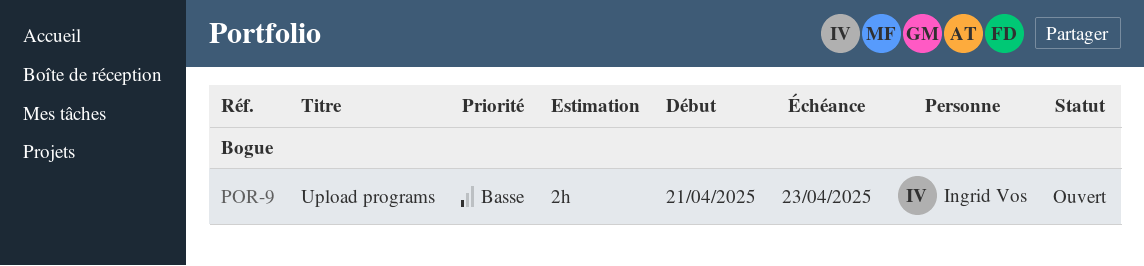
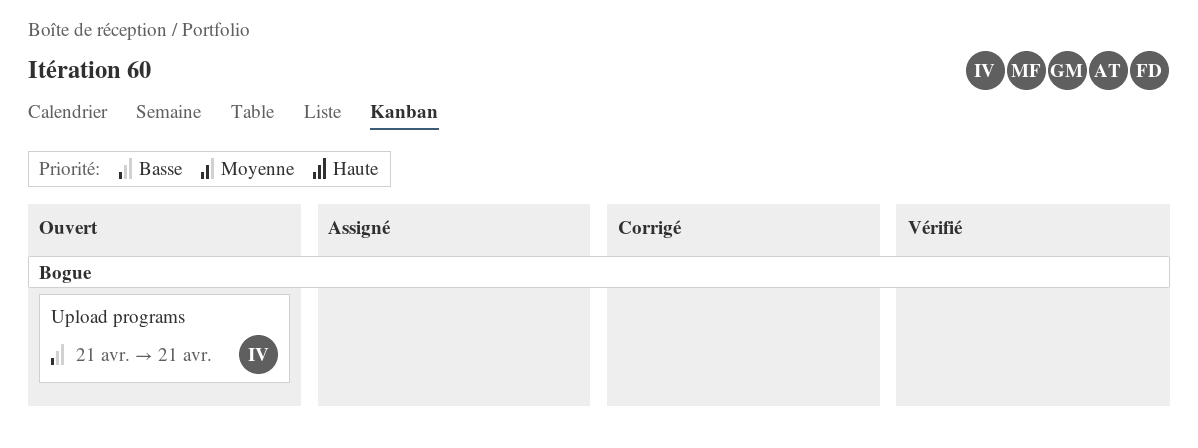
Upload programs, due: Apr 23 -> Apr 21

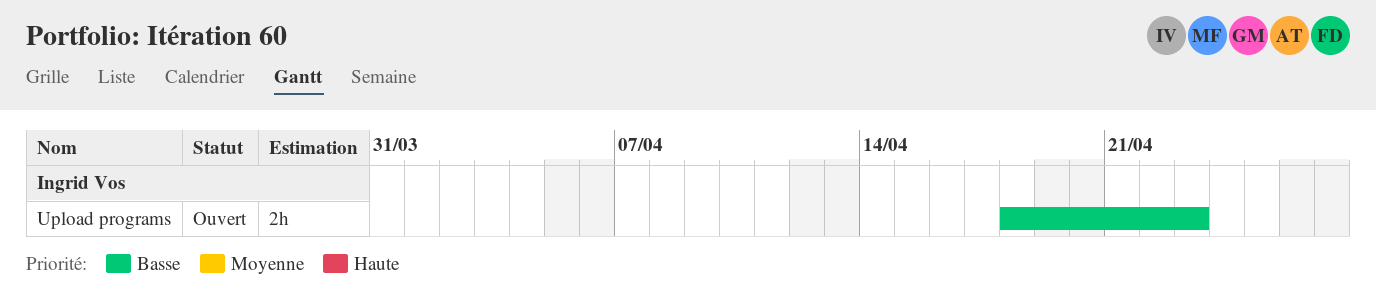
Upload programs, start: Apr 21 -> Apr 18
Upload programs, due: Apr 21 -> Apr 23

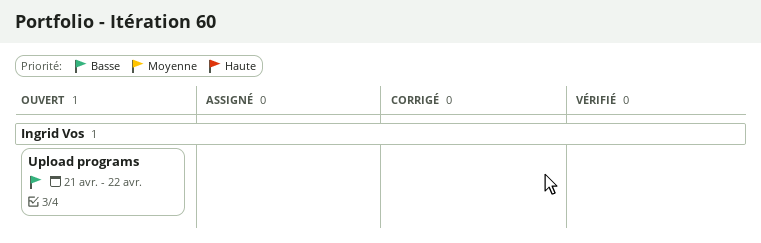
Upload programs, start: Apr 18 -> Apr 21
Upload programs, due: Apr 23 -> Apr 22

